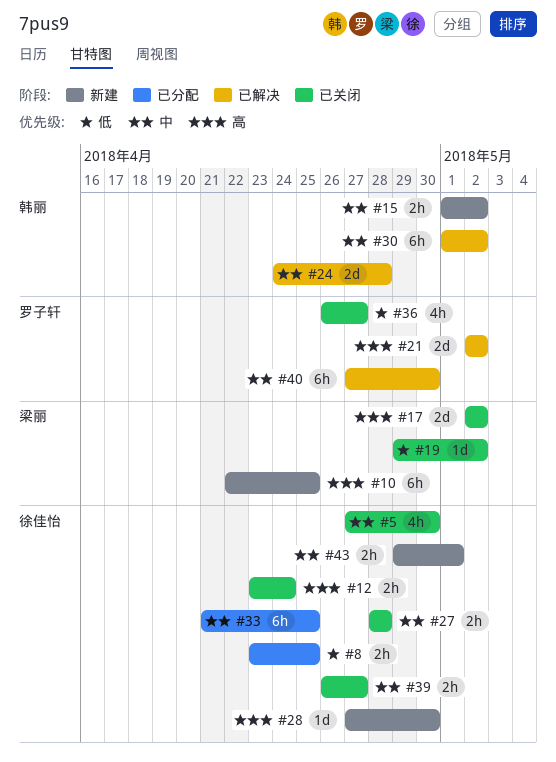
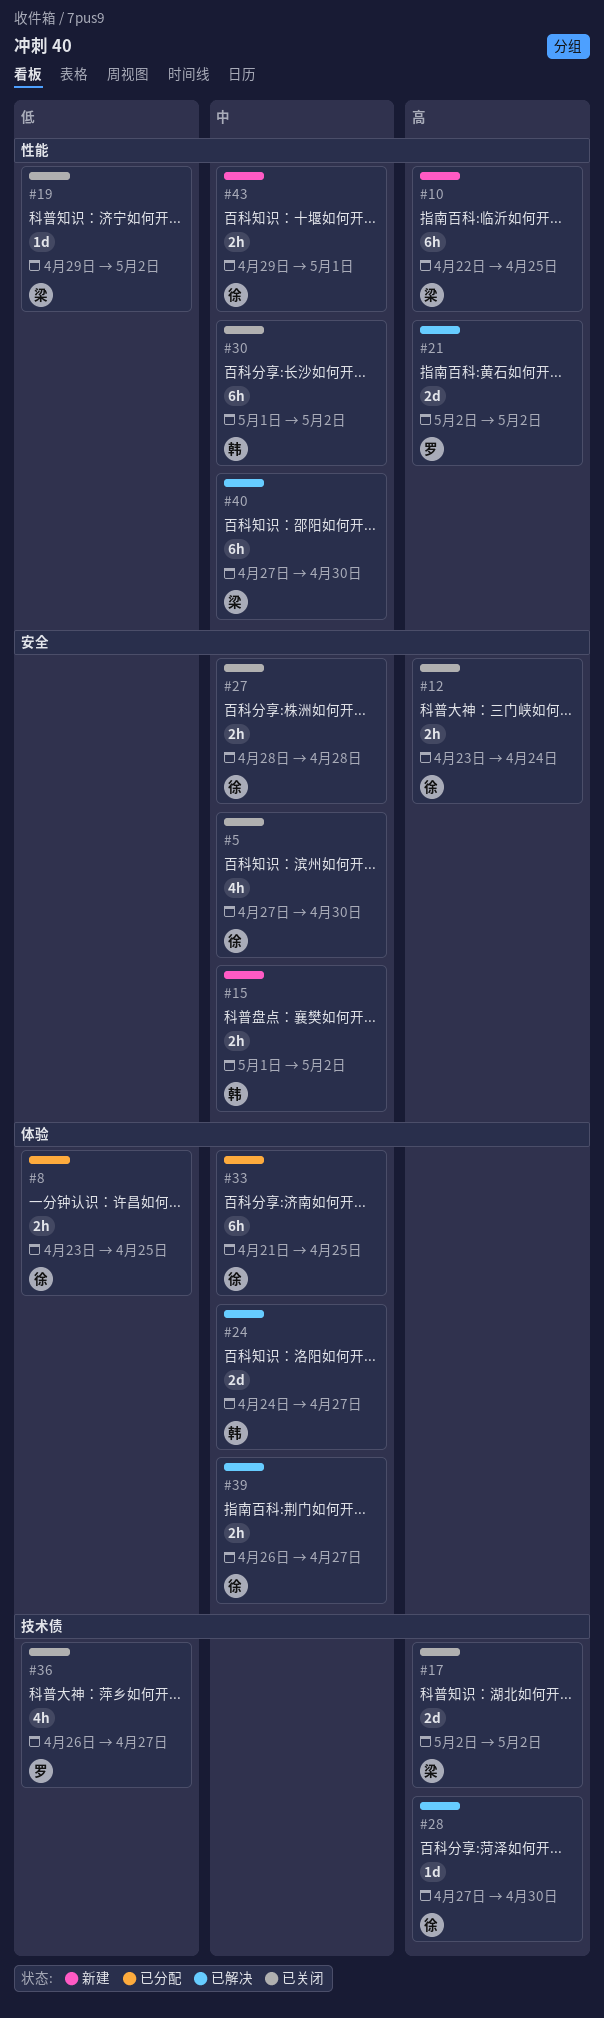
#24, due: Apr 28 -> Apr 27
#28, status: 新建 -> 已解决
#30, status: 已解决 -> 已关闭
#39, status: 已关闭 -> 已解决
#40, owner: 罗子轩 -> 梁丽

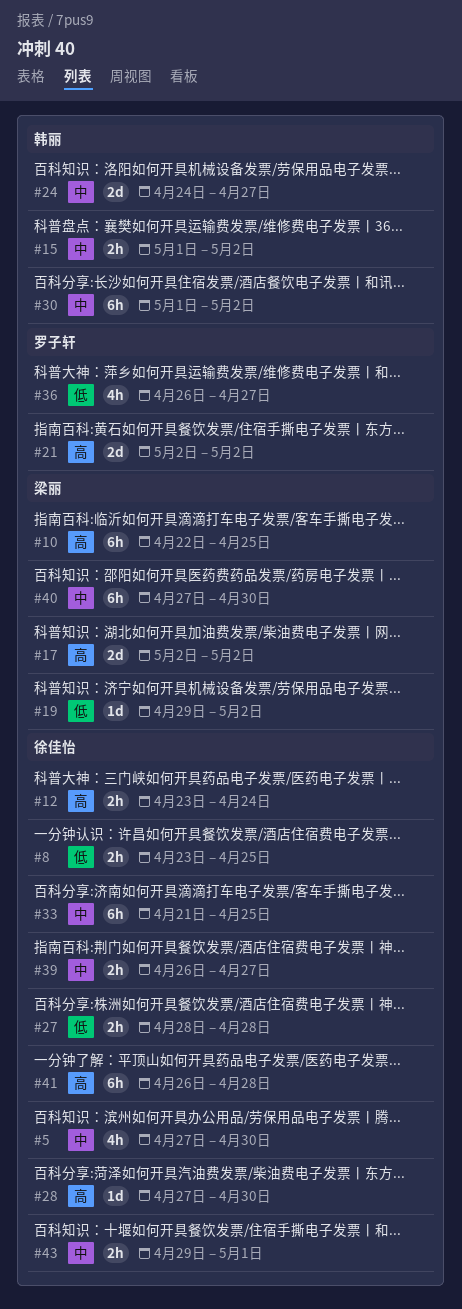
#27, priority: 中 -> 低
#41: none -> present

